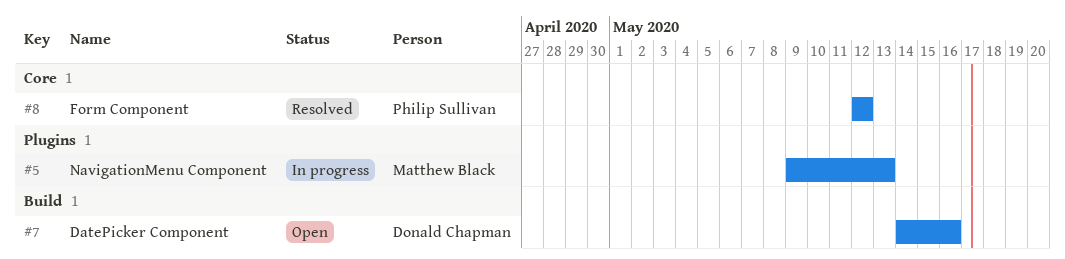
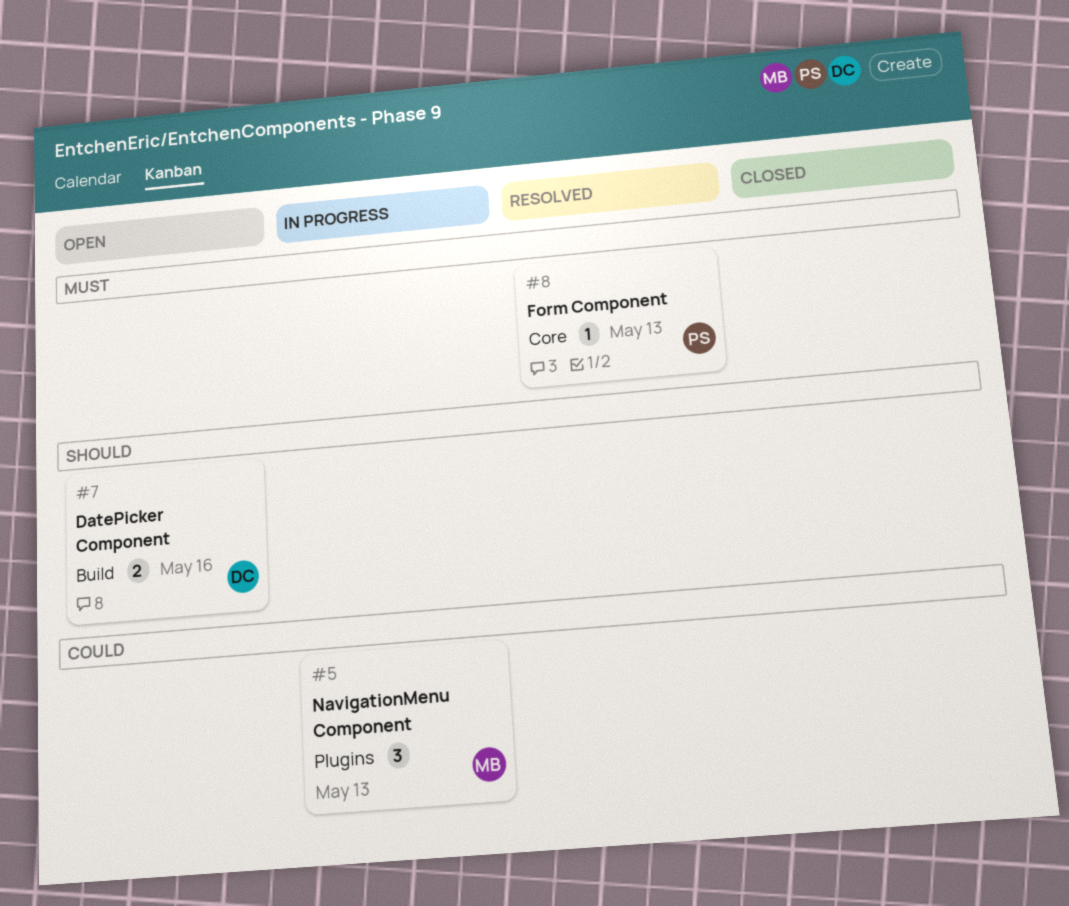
#8, due: May 12 -> May 13

